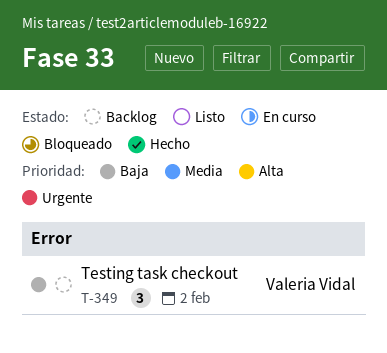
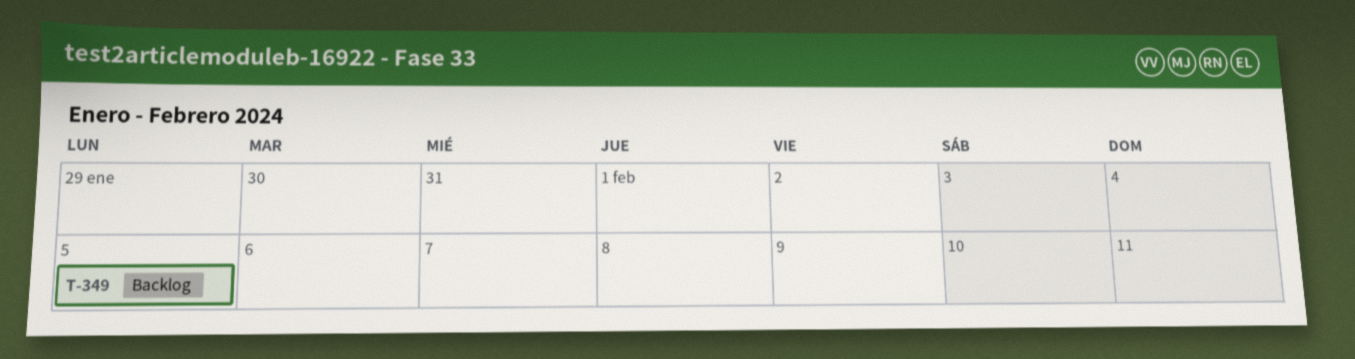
T-349, due: Feb 2 -> Feb 5

